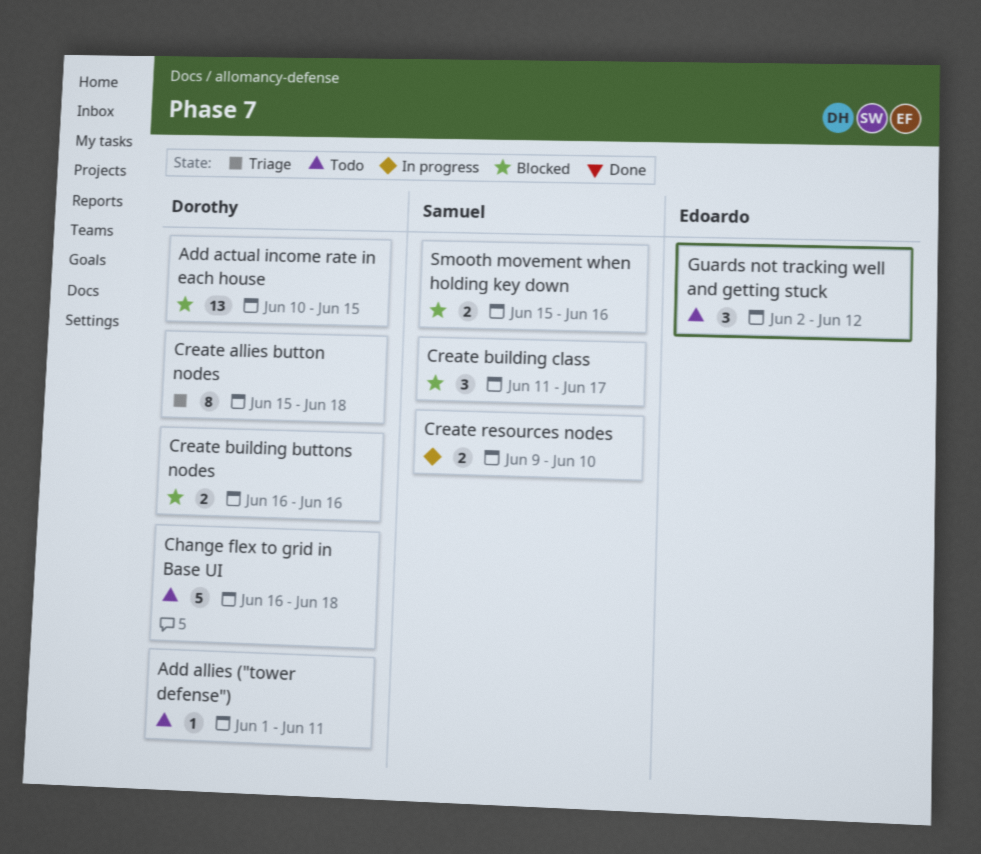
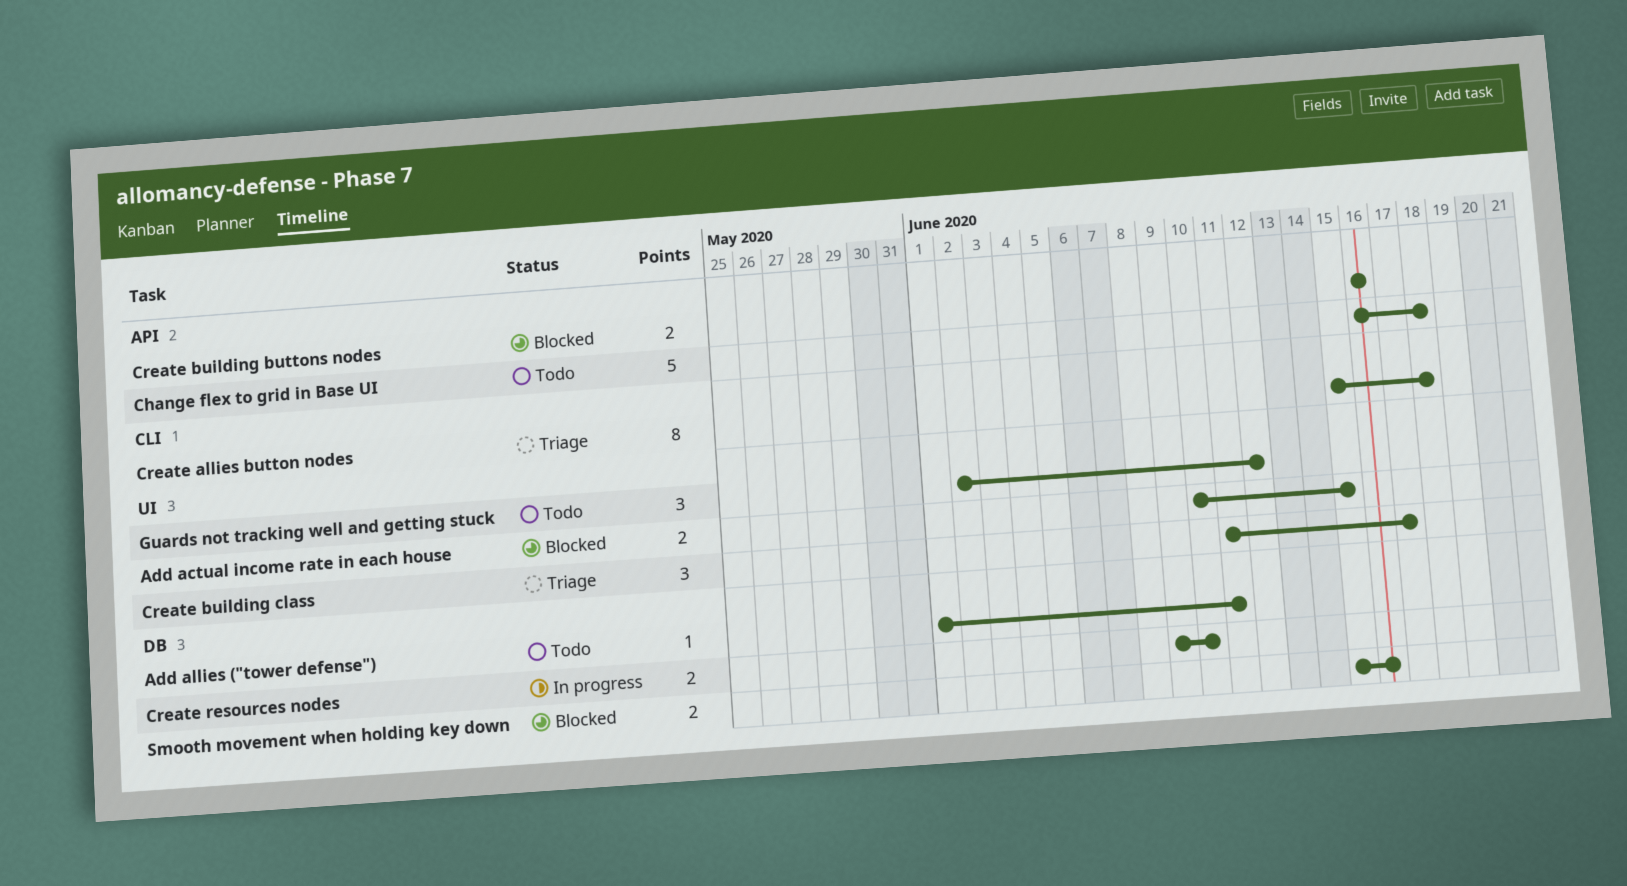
Add actual income rate in each house, estimate: 13 -> 2
Create building class, status: Blocked -> Triage

